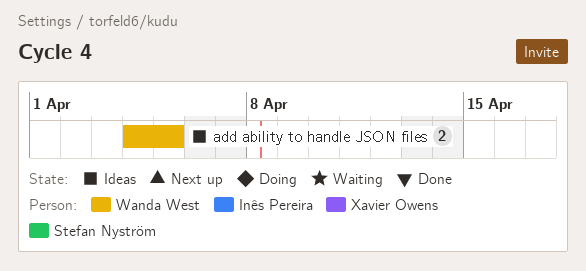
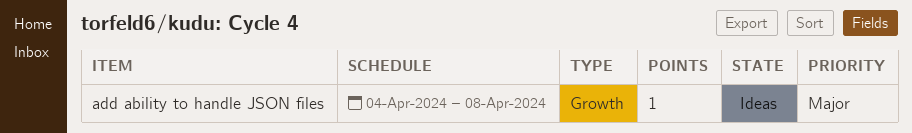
add ability to handle JSON files, estimate: 2 -> 1
add ability to handle JSON files, due: Apr 5 -> Apr 8

